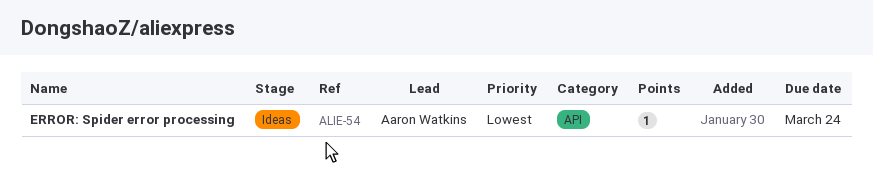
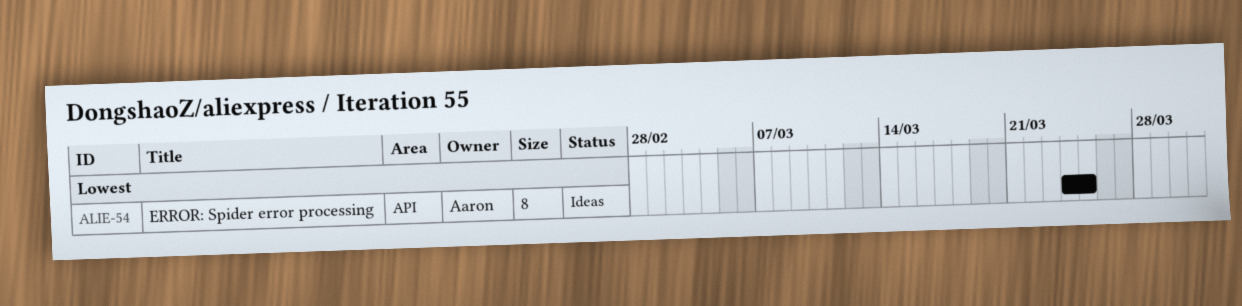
ALIE-54, estimate: 1 -> 8
ALIE-54, due: Mar 24 -> Mar 25

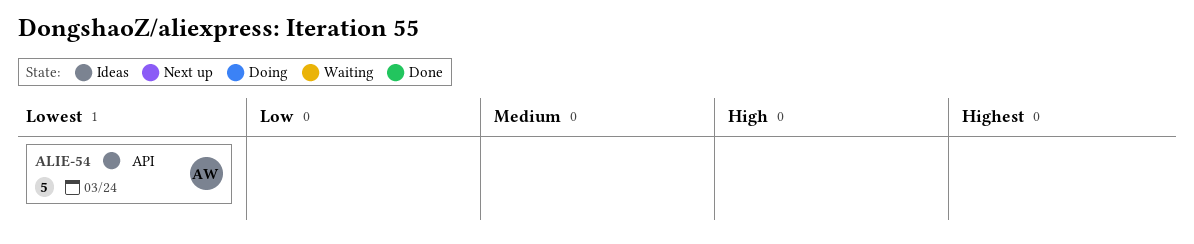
ALIE-54, estimate: 8 -> 5
ALIE-54, due: Mar 25 -> Mar 24

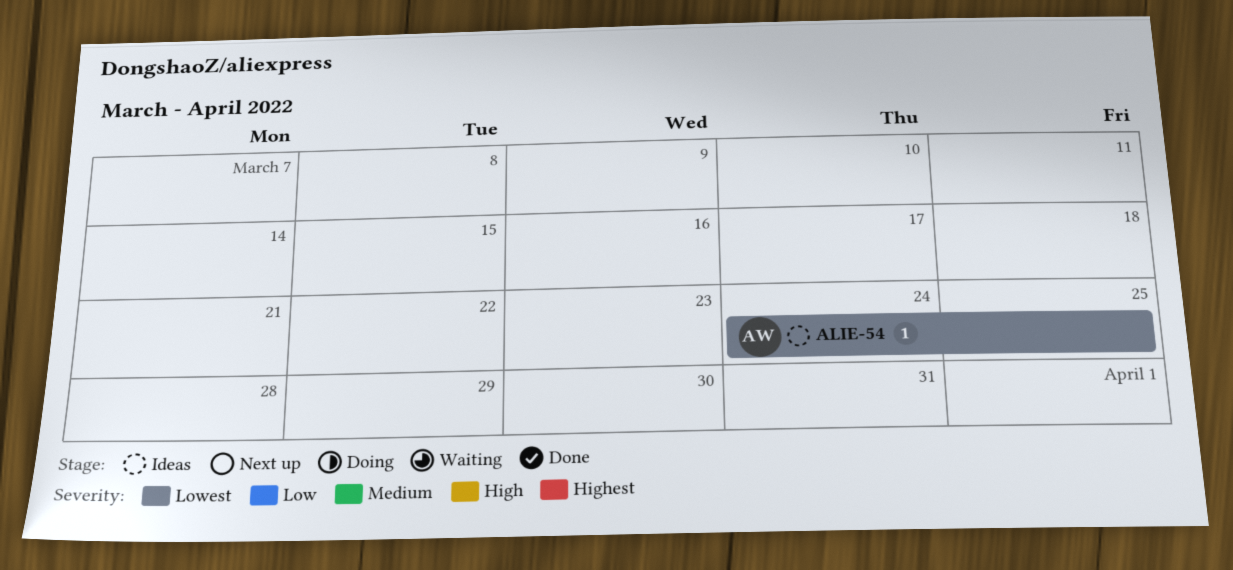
ALIE-54, estimate: 5 -> 1
ALIE-54, due: Mar 24 -> Mar 25

